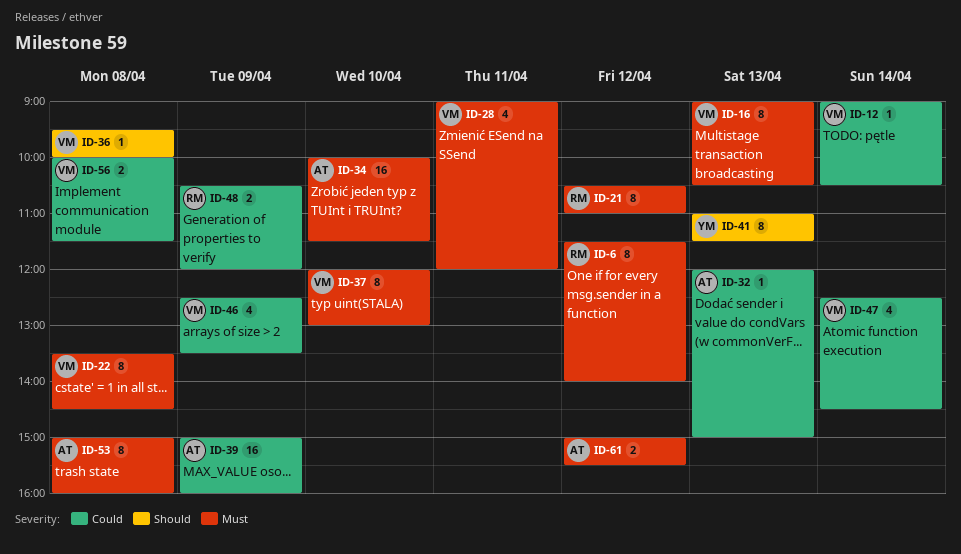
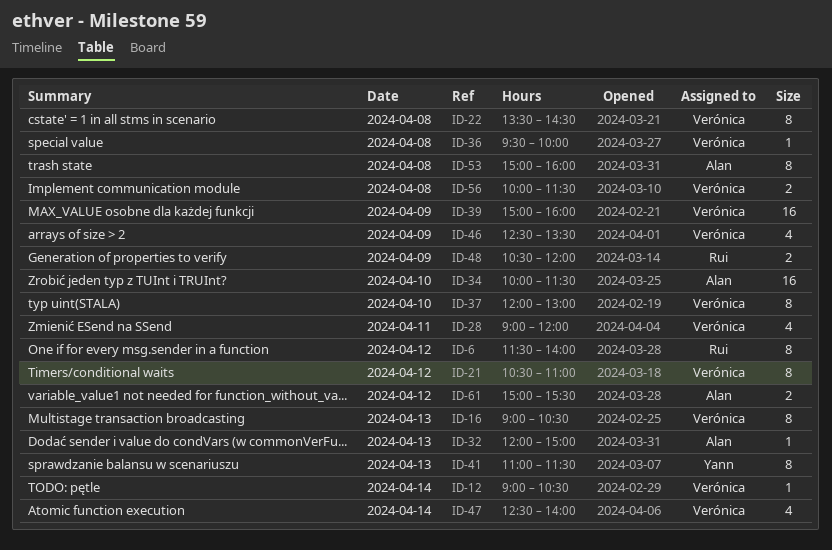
ID-21, owner: Rui -> Verónica
ID-39, owner: Alan -> Verónica
ID-47, ends: 14:30 -> 14:00

